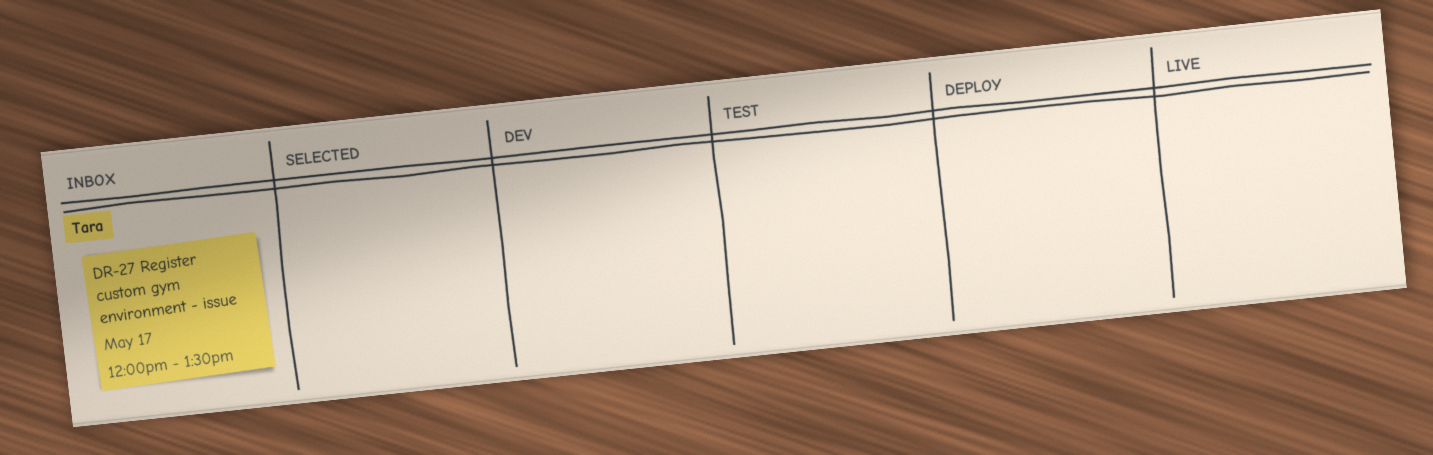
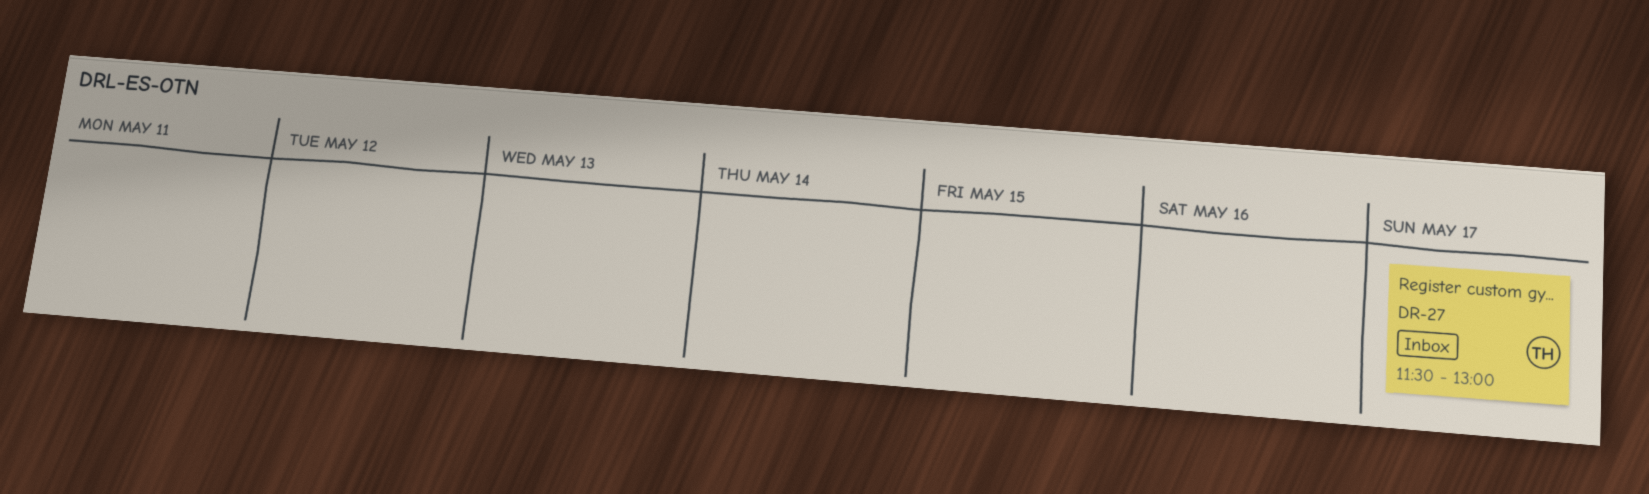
DR-27, begins: 12:00 -> 11:30
DR-27, ends: 13:30 -> 13:00

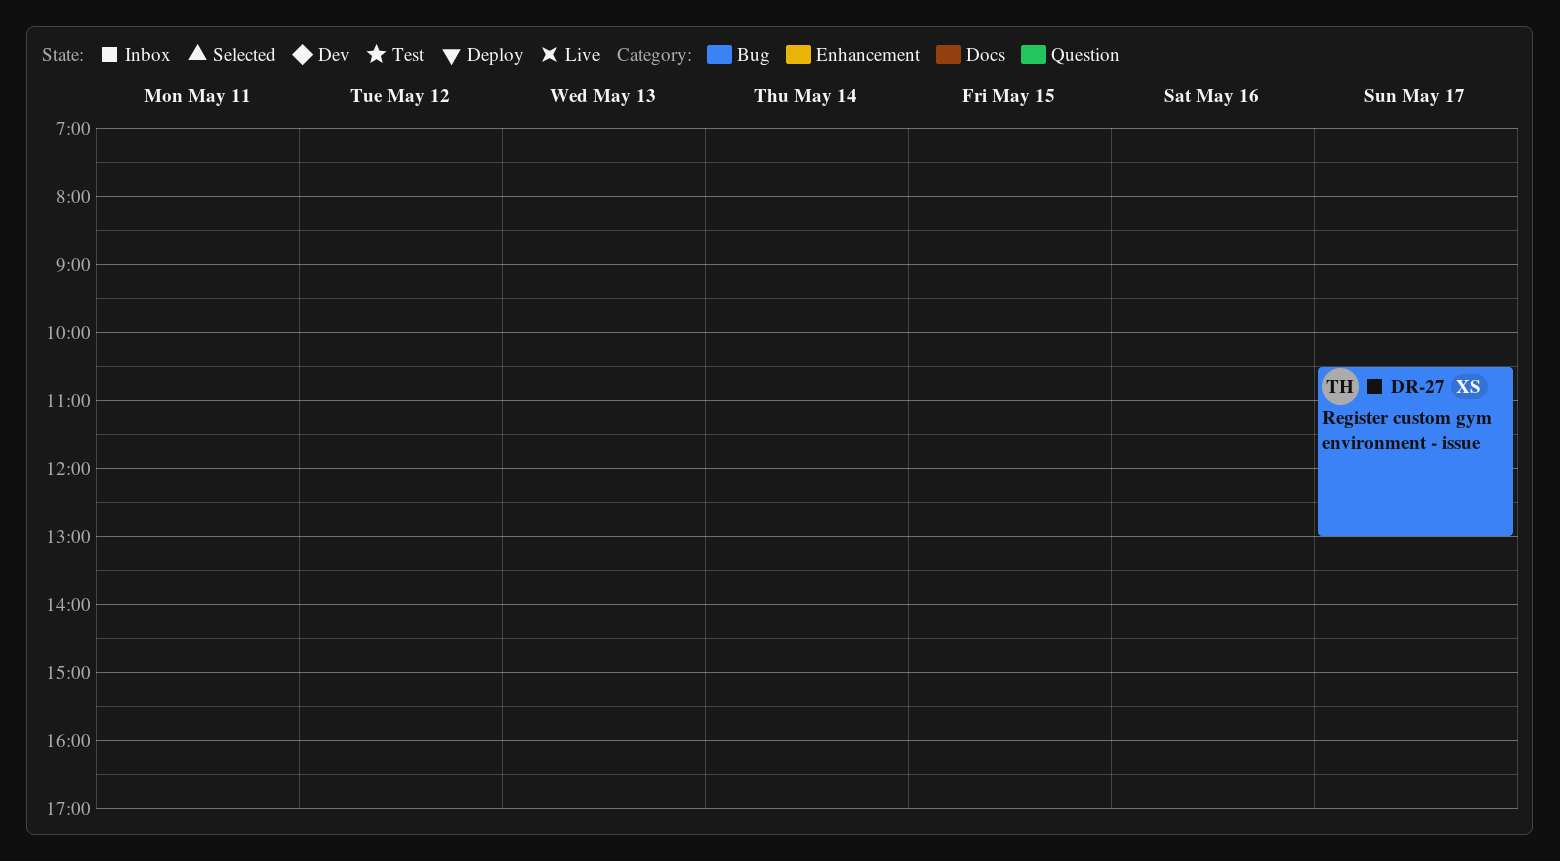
DR-27, begins: 11:30 -> 10:30

